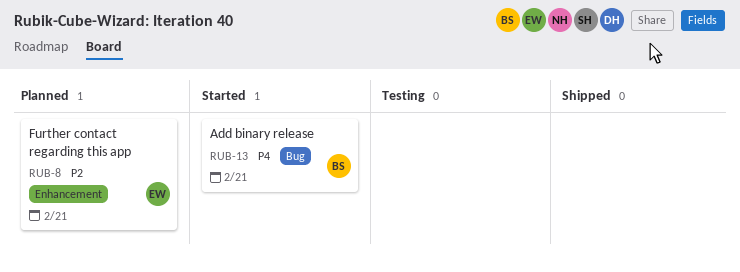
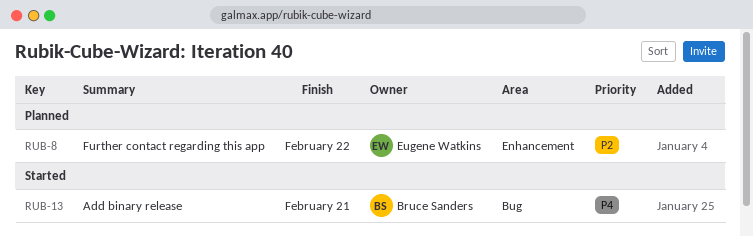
RUB-8, due: Feb 21 -> Feb 22

